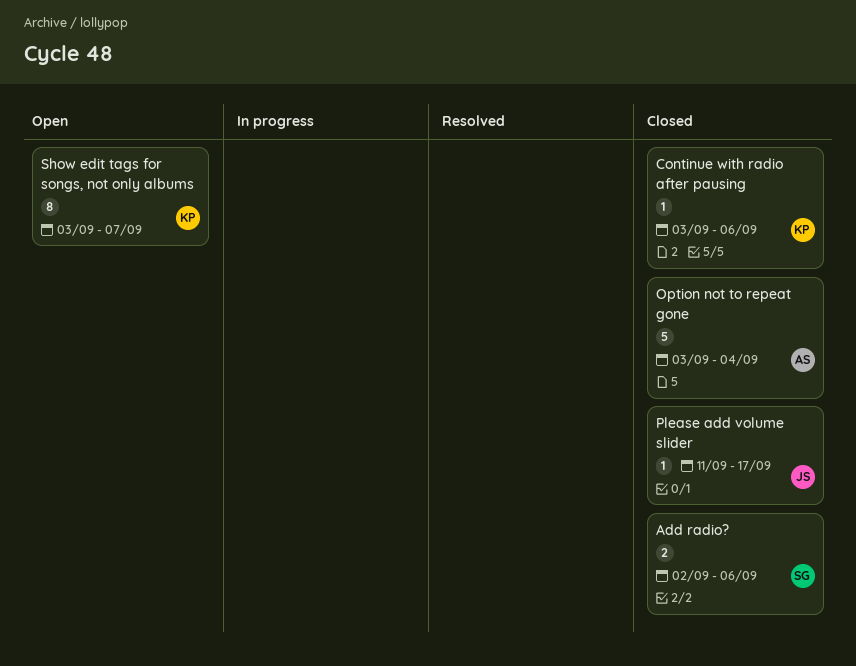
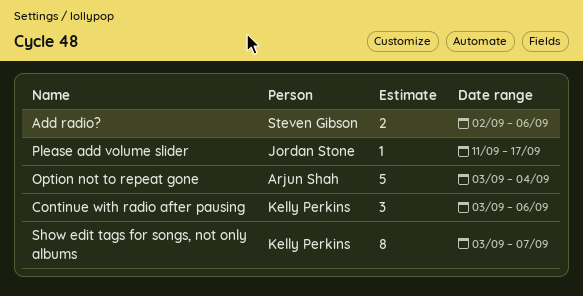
Continue with radio after pausing, estimate: 1 -> 3

